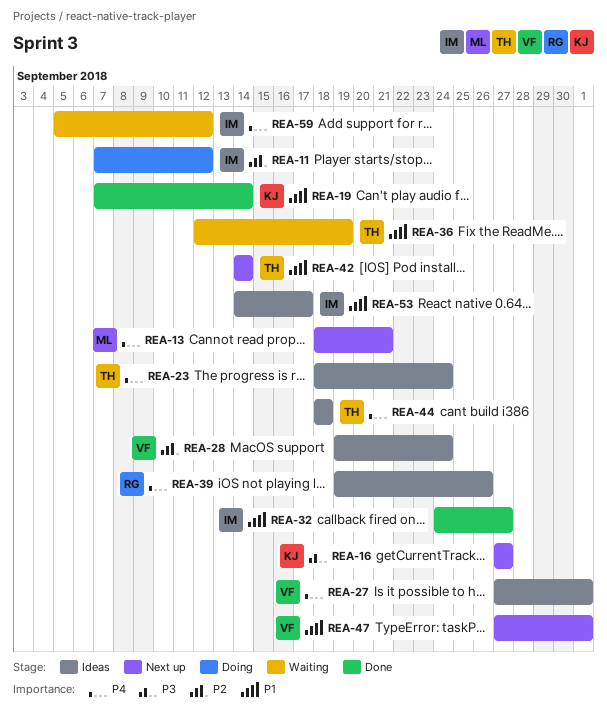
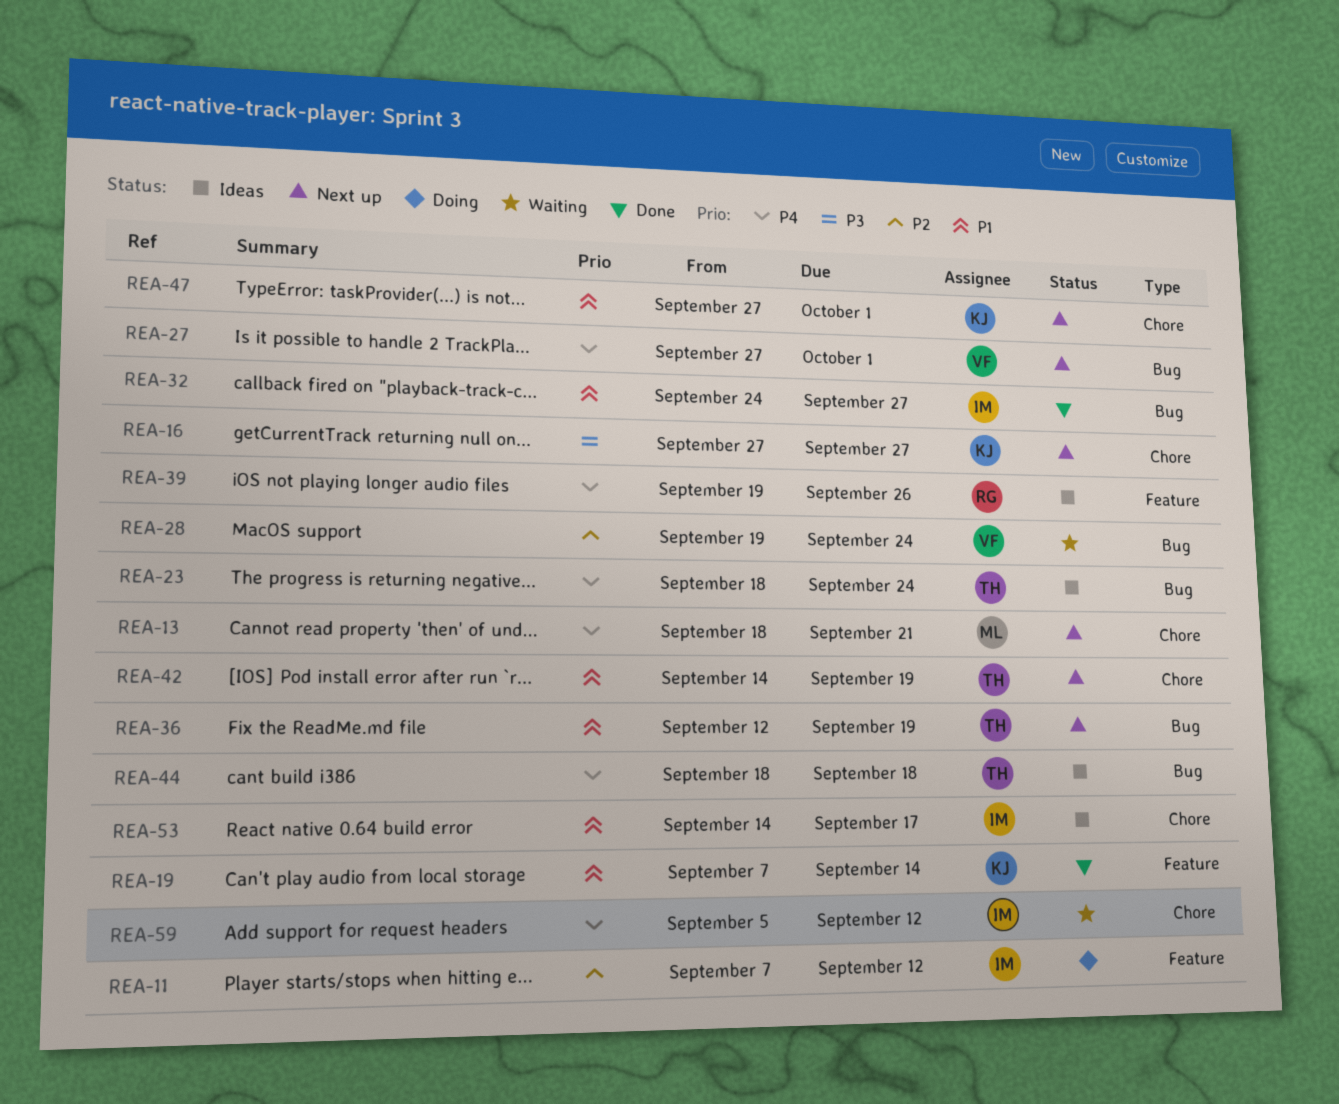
REA-27, status: Ideas -> Next up
REA-28, status: Ideas -> Waiting
REA-36, status: Waiting -> Next up
REA-42, due: Sep 14 -> Sep 19
REA-47, owner: VF -> KJ

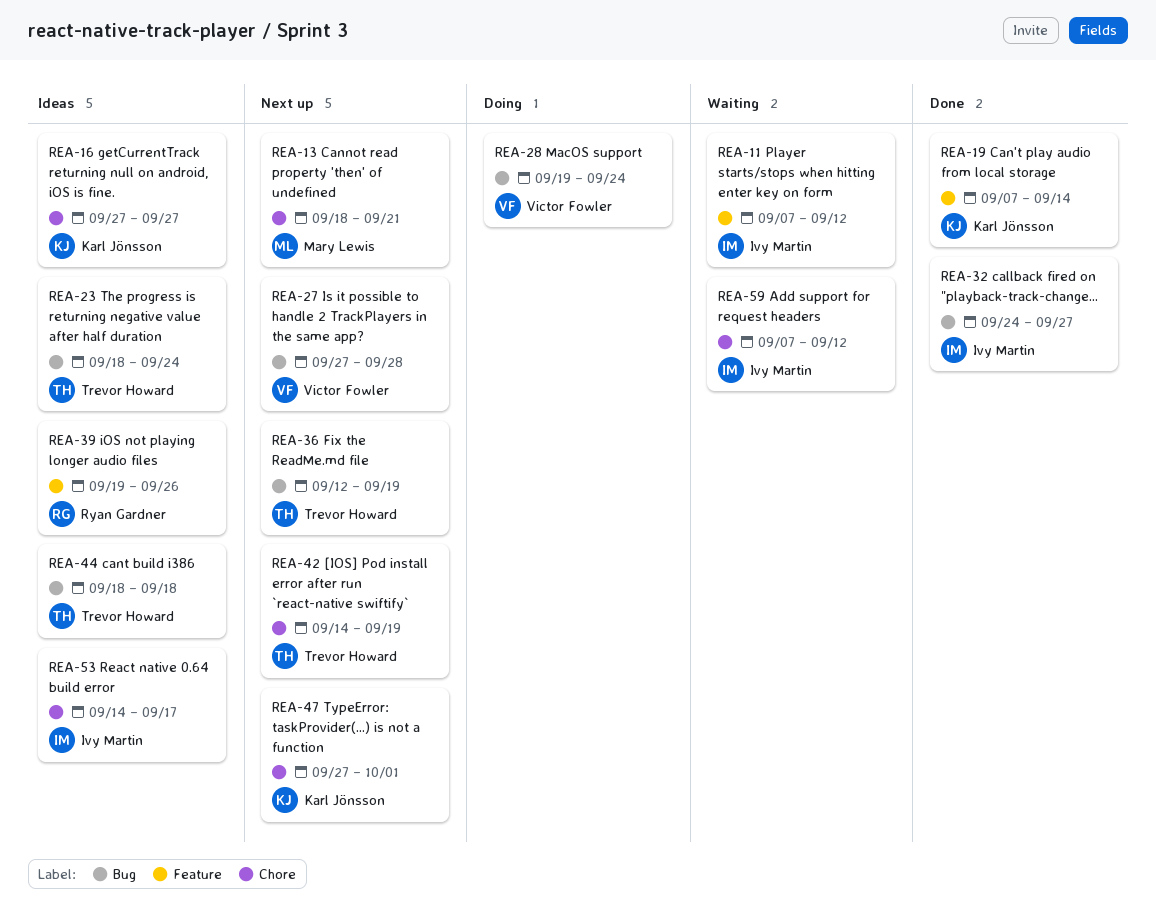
REA-11, status: Doing -> Waiting
REA-16, status: Next up -> Ideas
REA-27, due: Oct 1 -> Sep 28
REA-28, status: Waiting -> Doing
REA-59, start: Sep 5 -> Sep 7

